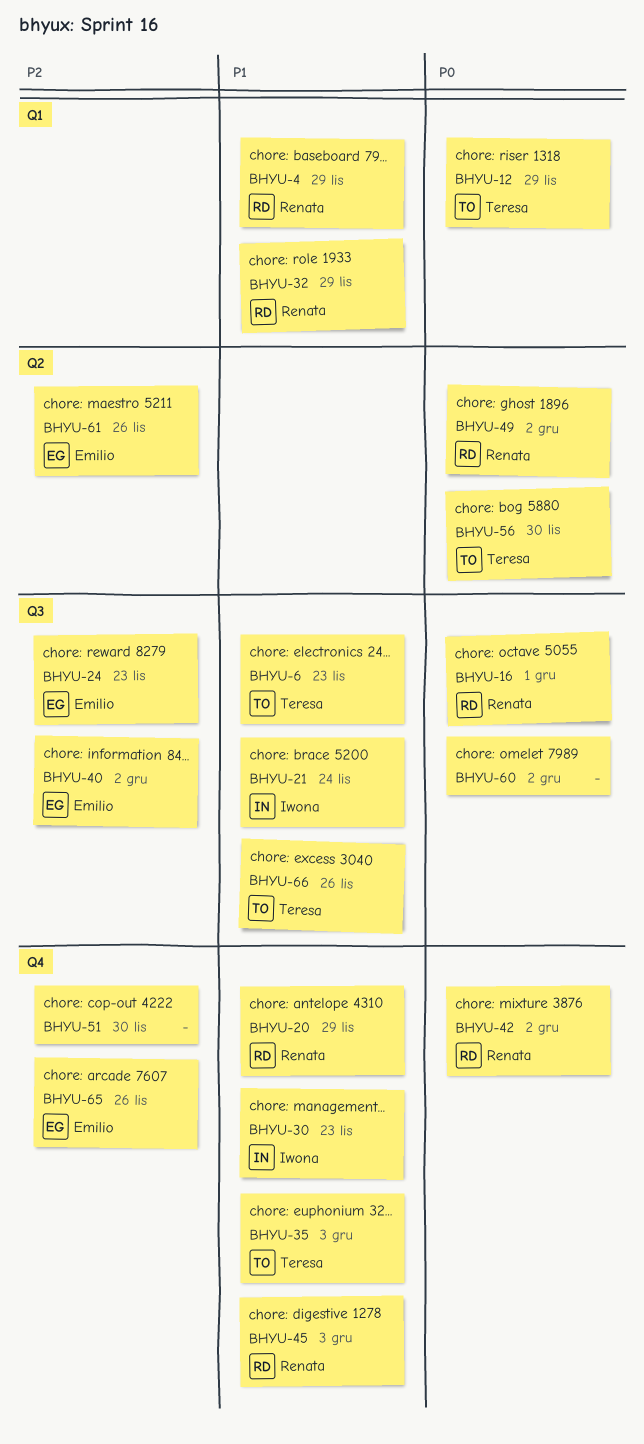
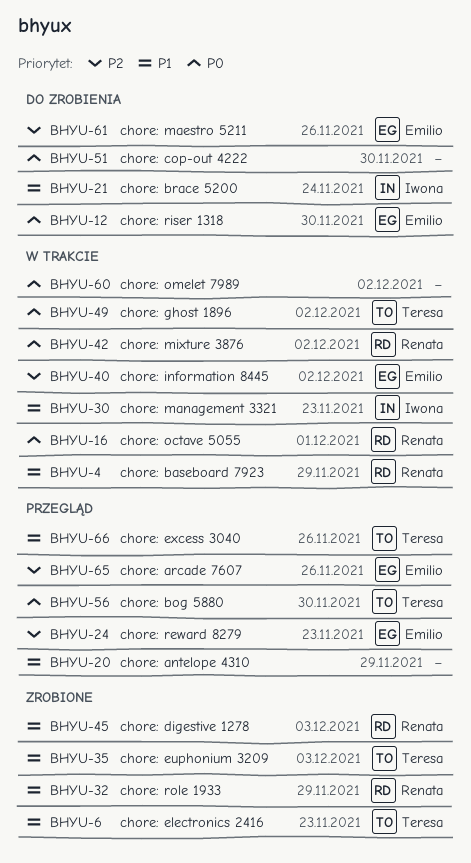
BHYU-12, owner: Teresa -> Emilio
BHYU-12, due: Nov 29 -> Nov 30
BHYU-20, owner: Renata -> none
BHYU-49, owner: Renata -> Teresa
BHYU-51, priority: P2 -> P0

